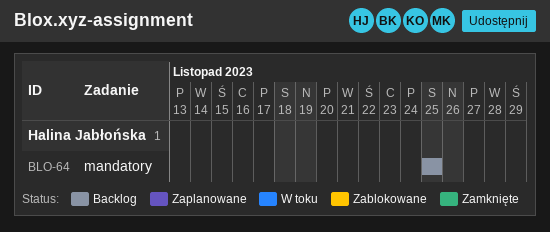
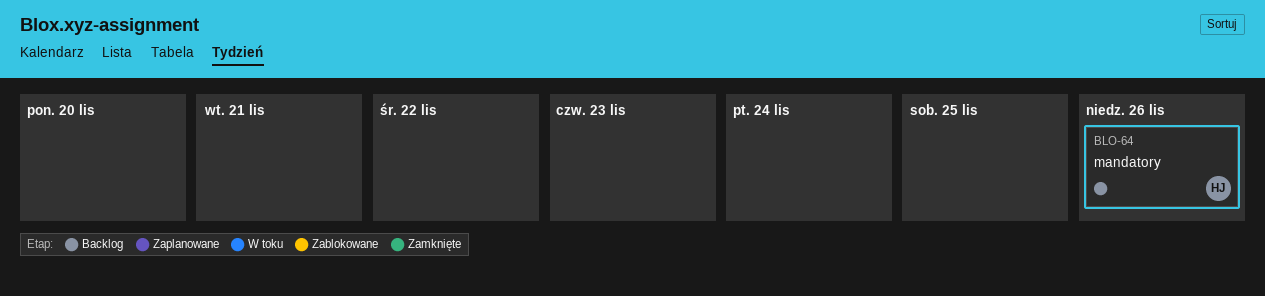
BLO-64, due: Nov 25 -> Nov 26

